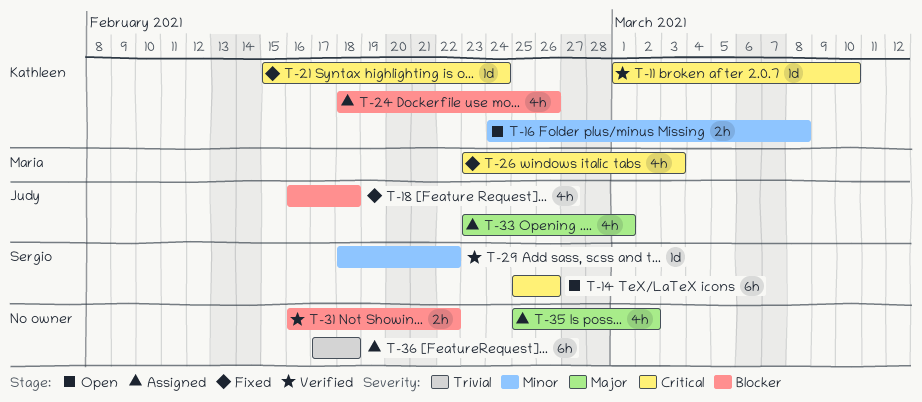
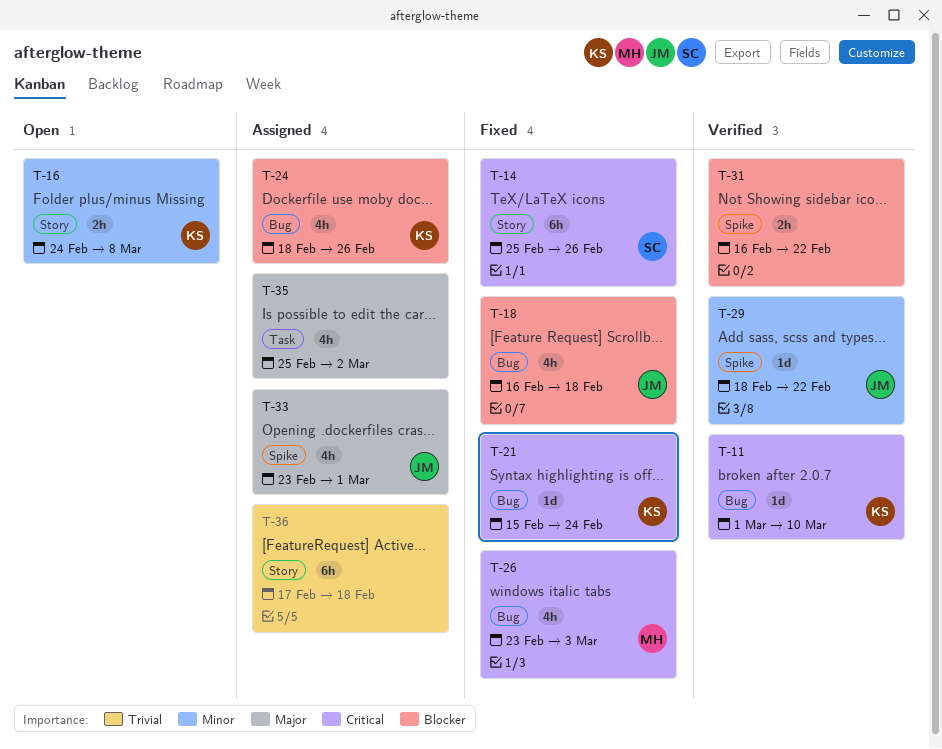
T-14, status: Open -> Fixed
T-29, owner: Sergio -> Judy

